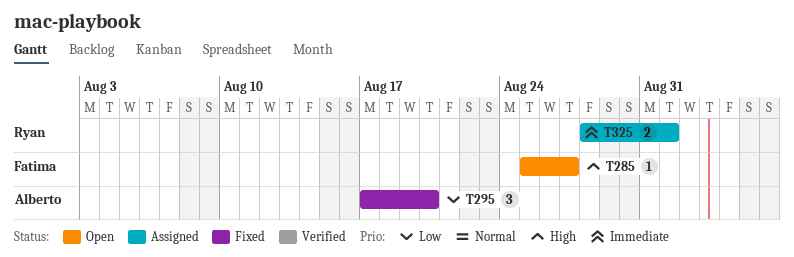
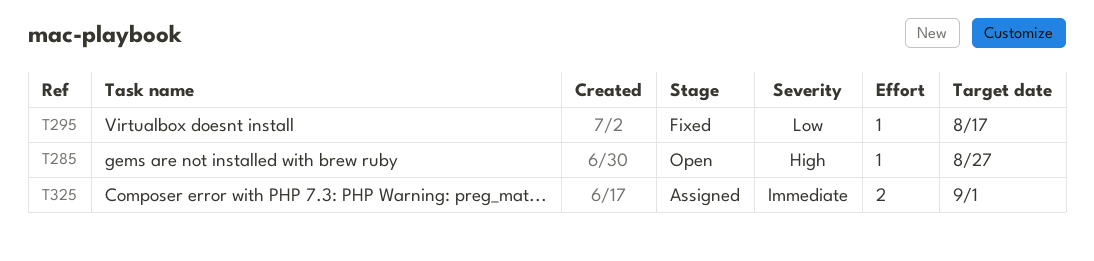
T295, estimate: 3 -> 1
T295, due: Aug 20 -> Aug 17

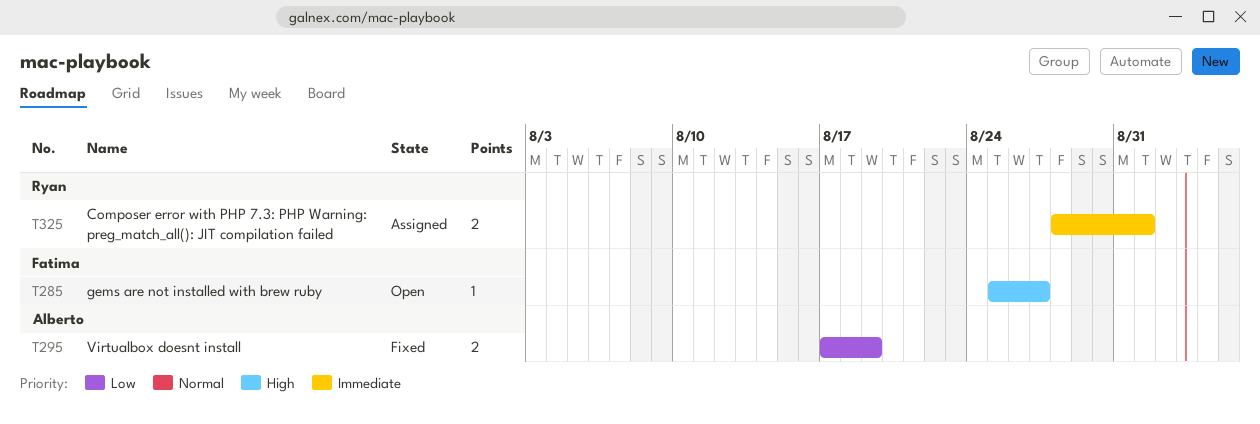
T295, estimate: 1 -> 2
T295, due: Aug 17 -> Aug 19

